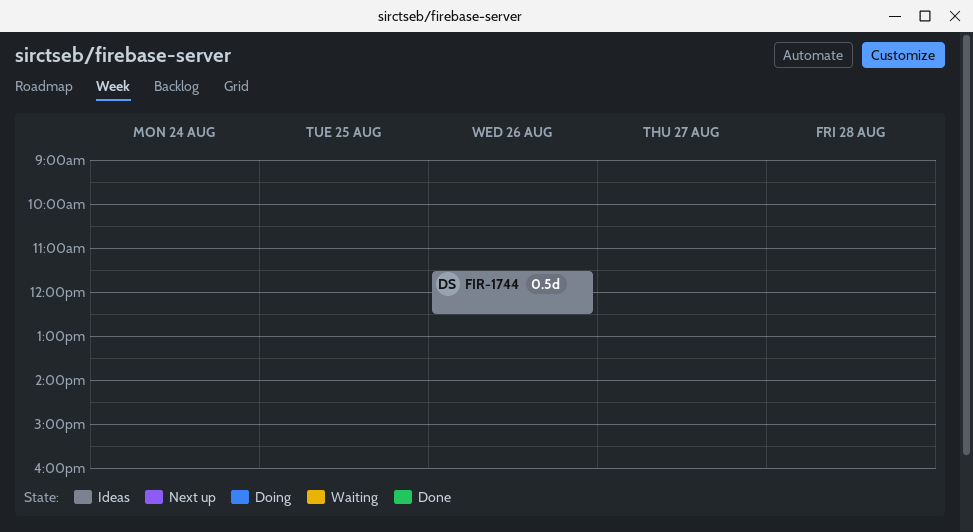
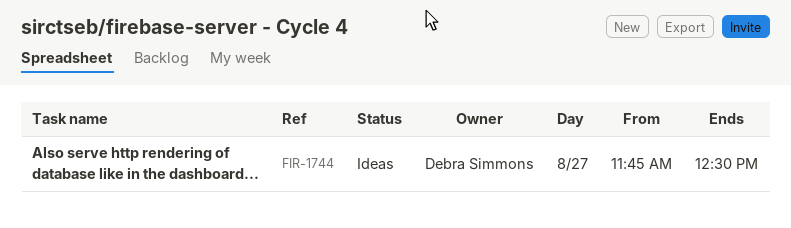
FIR-1744, day: Aug 26 -> Aug 27
FIR-1744, begins: 11:30 -> 11:45

